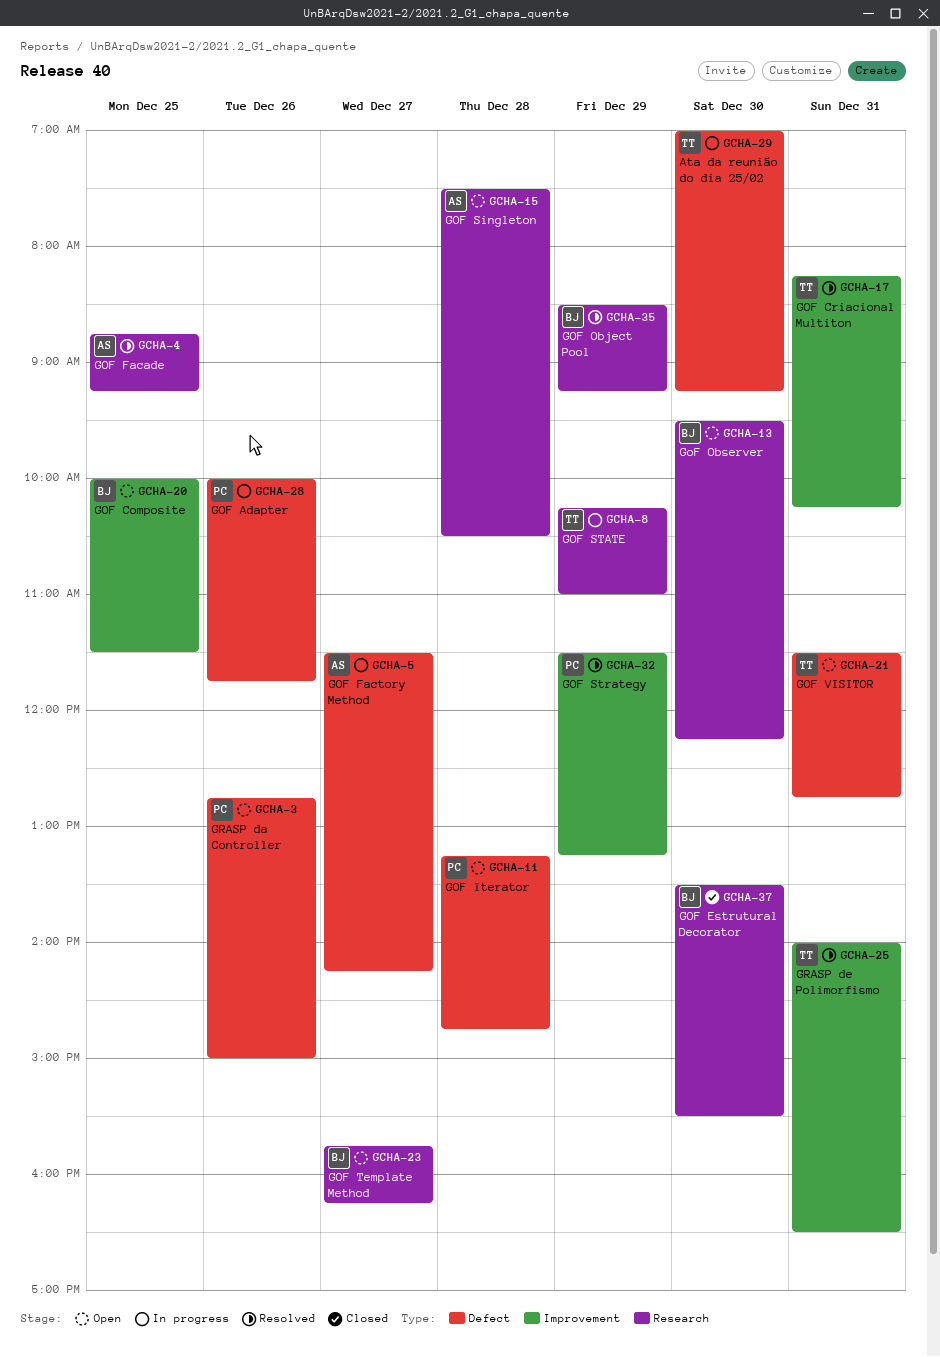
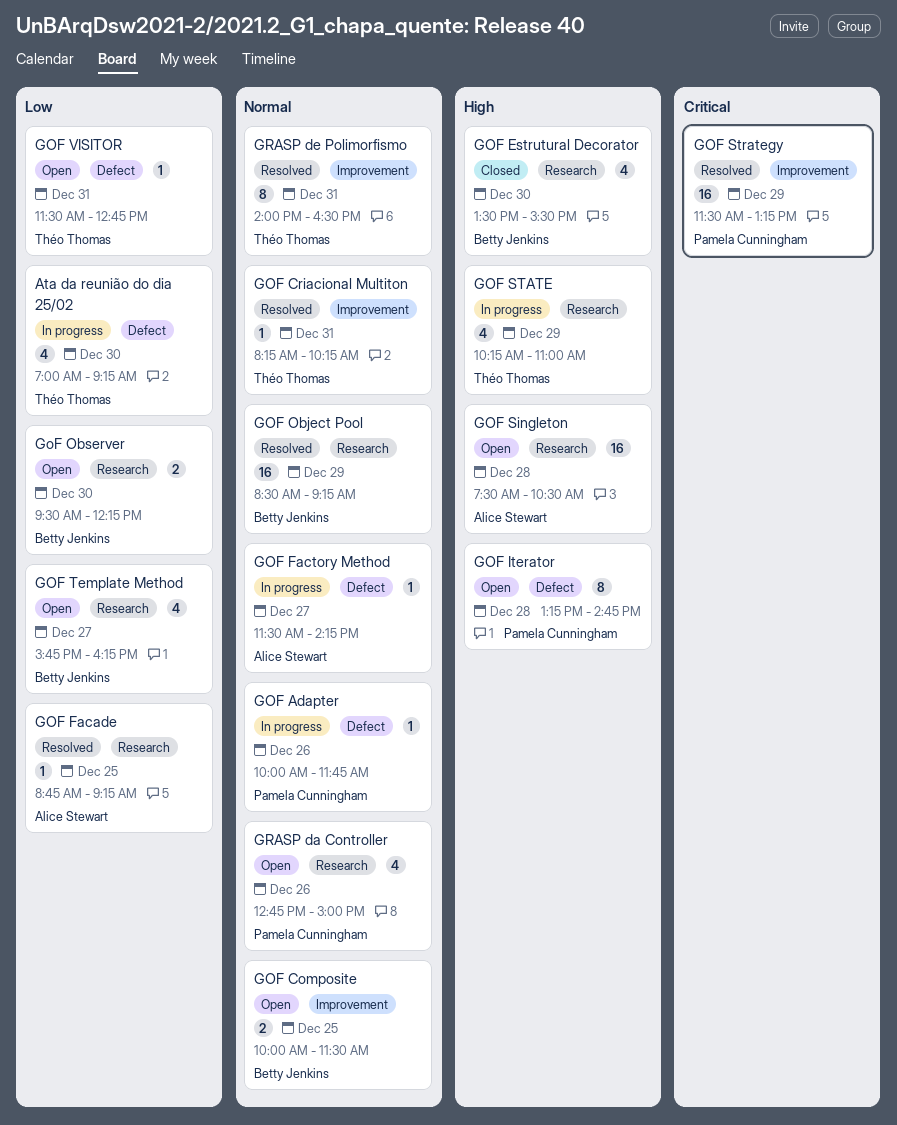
GRASP da Controller, label: Defect -> Research

